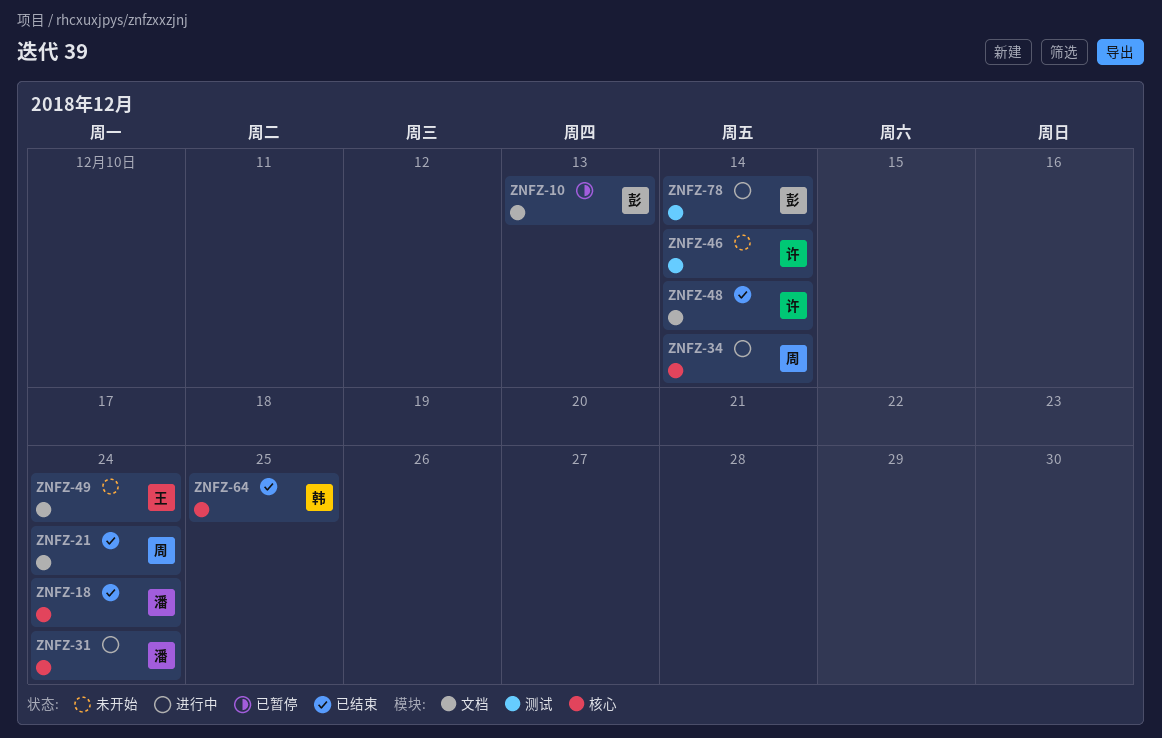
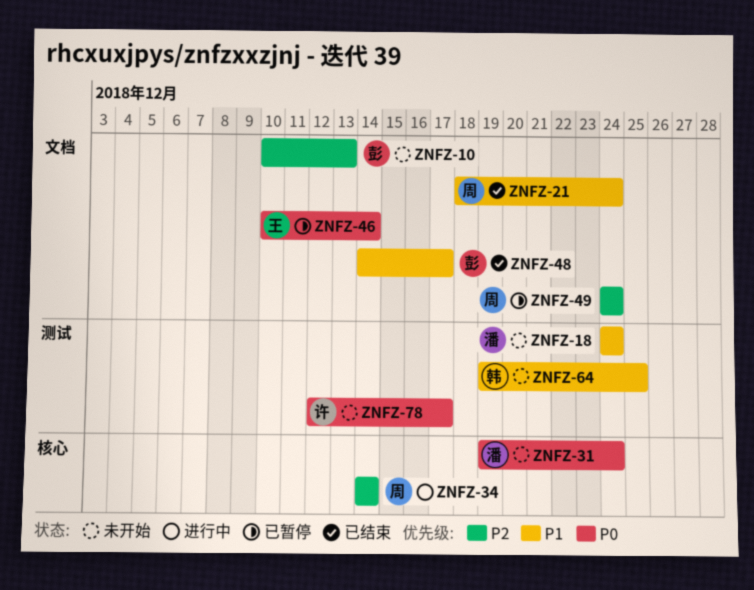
ZNFZ-10, status: 已暂停 -> 未开始
ZNFZ-18, status: 已结束 -> 未开始
ZNFZ-18, label: 核心 -> 测试
ZNFZ-31, status: 进行中 -> 未开始
ZNFZ-46, status: 未开始 -> 已暂停
ZNFZ-46, owner: 许 -> 王
ZNFZ-46, label: 测试 -> 文档
ZNFZ-48, owner: 许 -> 彭
ZNFZ-48, due: Dec 14 -> Dec 17
ZNFZ-49, status: 未开始 -> 已暂停
ZNFZ-49, owner: 王 -> 周
ZNFZ-64, status: 已结束 -> 未开始
ZNFZ-64, label: 核心 -> 测试
ZNFZ-78, status: 进行中 -> 未开始
ZNFZ-78, owner: 彭 -> 许
ZNFZ-78, due: Dec 14 -> Dec 17

